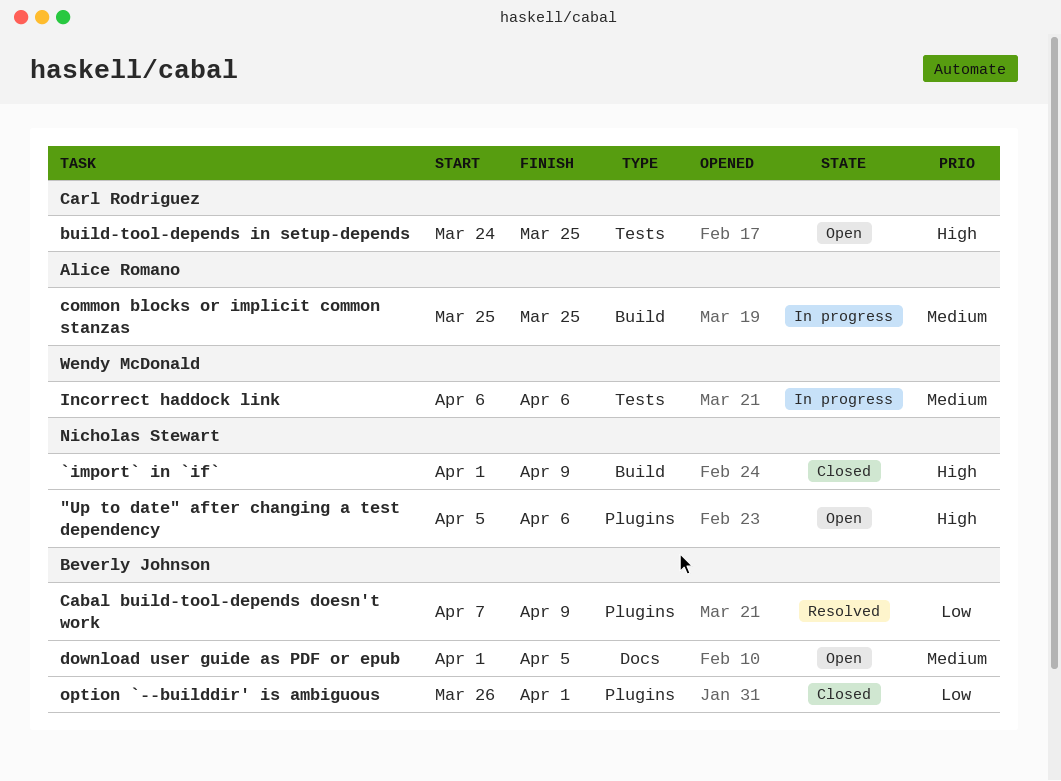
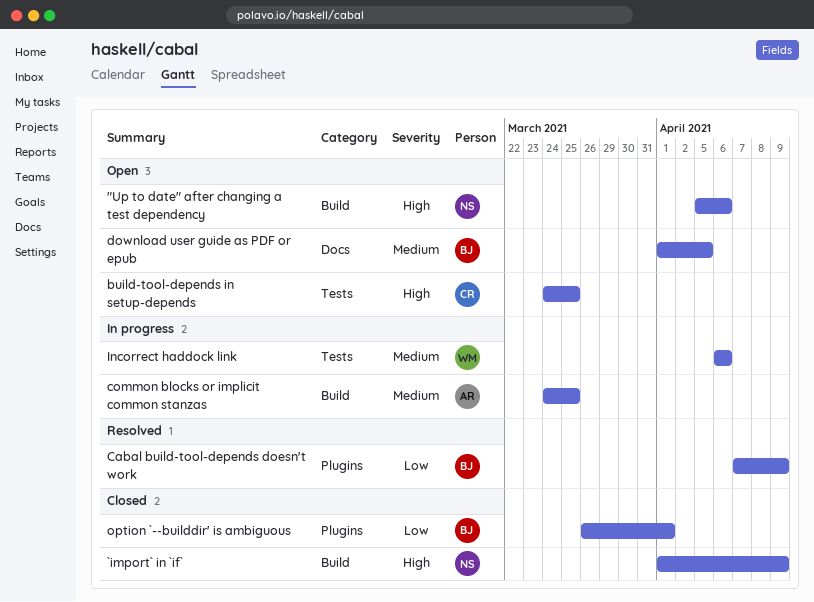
"Up to date" after changing a test dependency, label: Plugins -> Build
common blocks or implicit common stanzas, start: Mar 25 -> Mar 24

